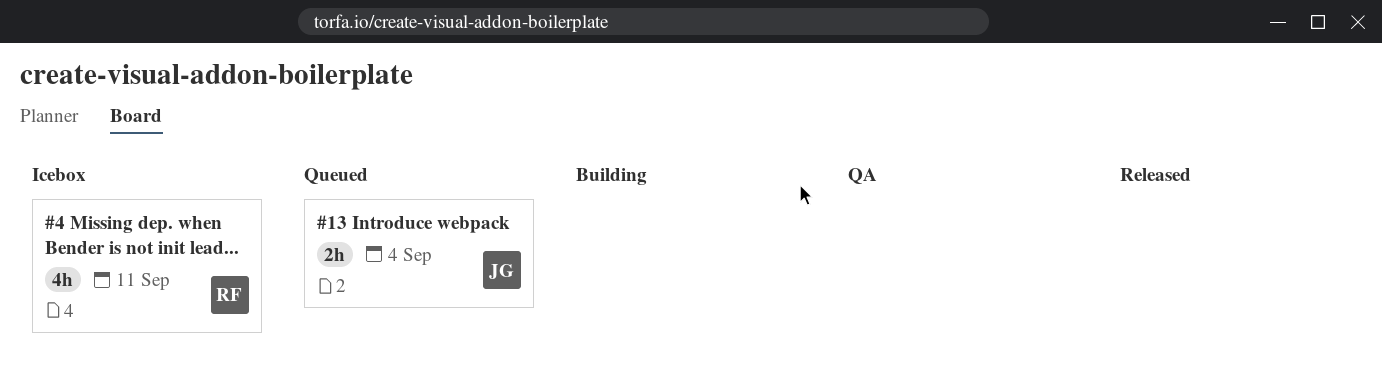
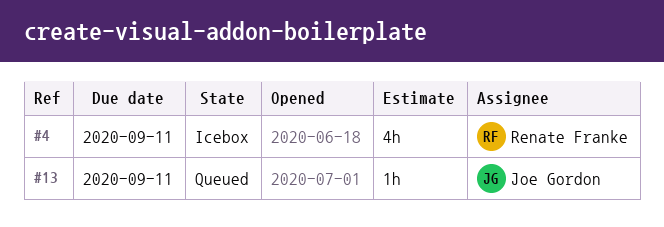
#13, estimate: 2h -> 1h
#13, due: Sep 4 -> Sep 11

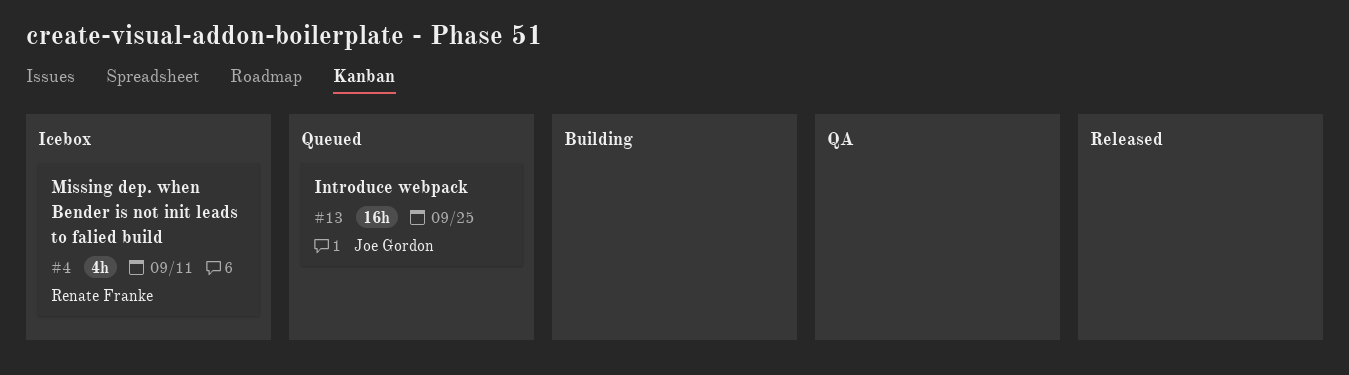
#13, estimate: 1h -> 16h
#13, due: Sep 11 -> Sep 25

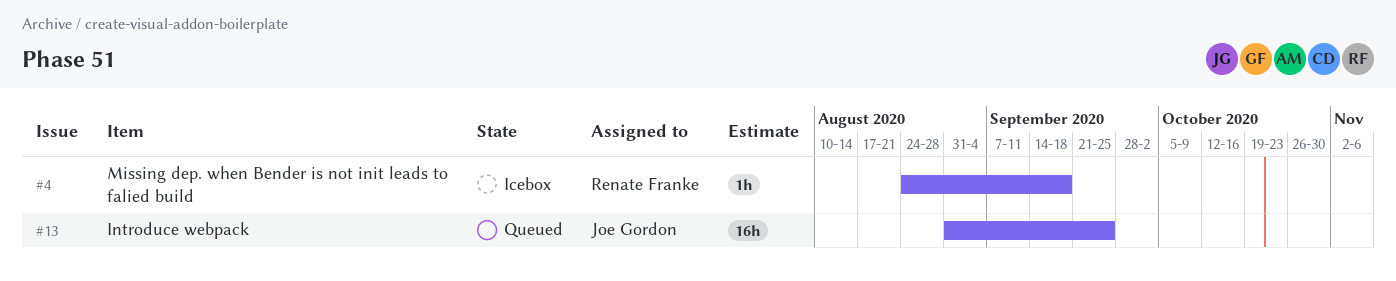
#4, estimate: 4h -> 1h
#4, due: Sep 11 -> Sep 18

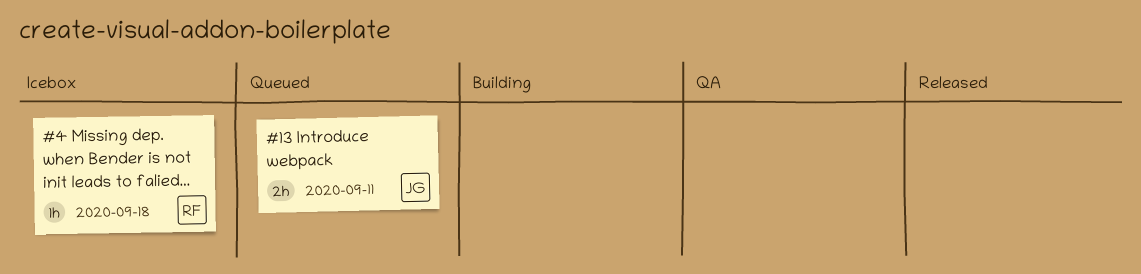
#13, estimate: 16h -> 2h
#13, due: Sep 25 -> Sep 11

